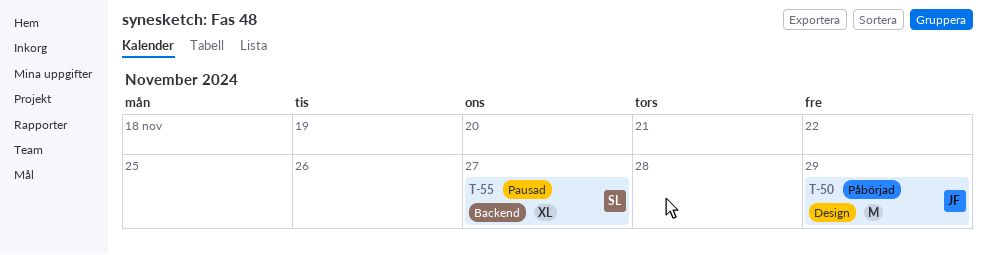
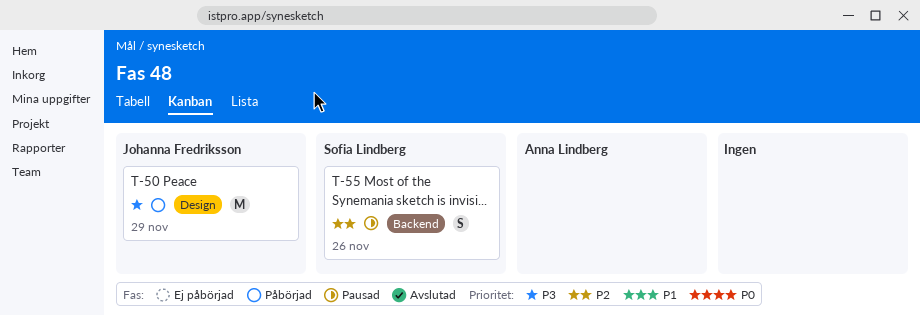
T-55, estimate: XL -> S
T-55, due: Nov 27 -> Nov 26

